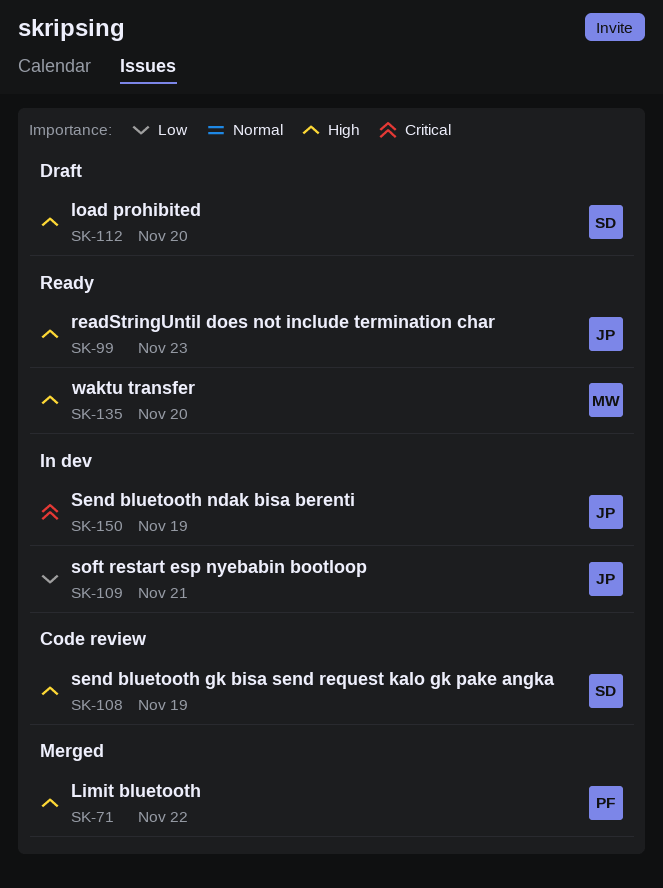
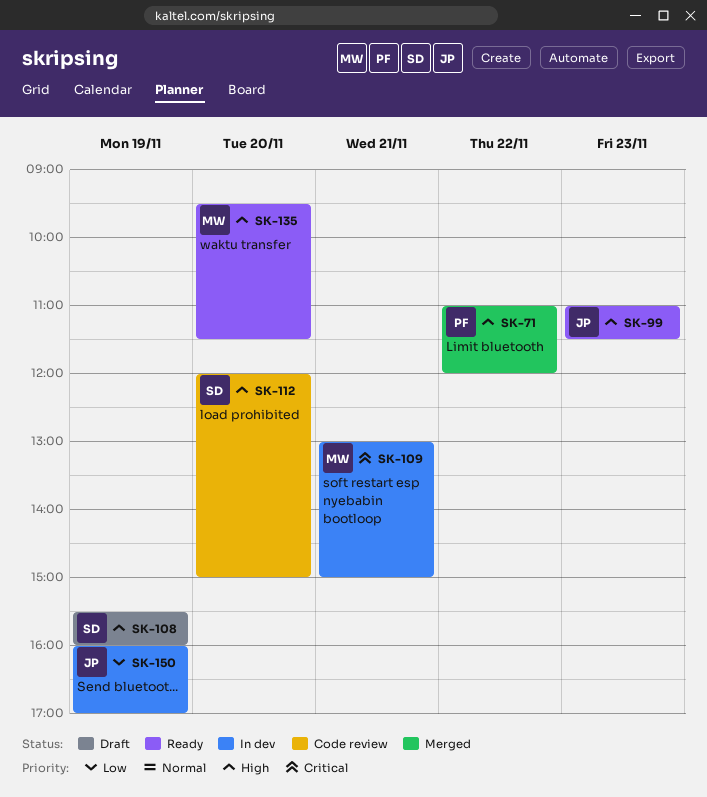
SK-108, status: Code review -> Draft
SK-109, owner: JP -> MW
SK-109, priority: Low -> Critical
SK-112, status: Draft -> Code review
SK-150, priority: Critical -> Low

